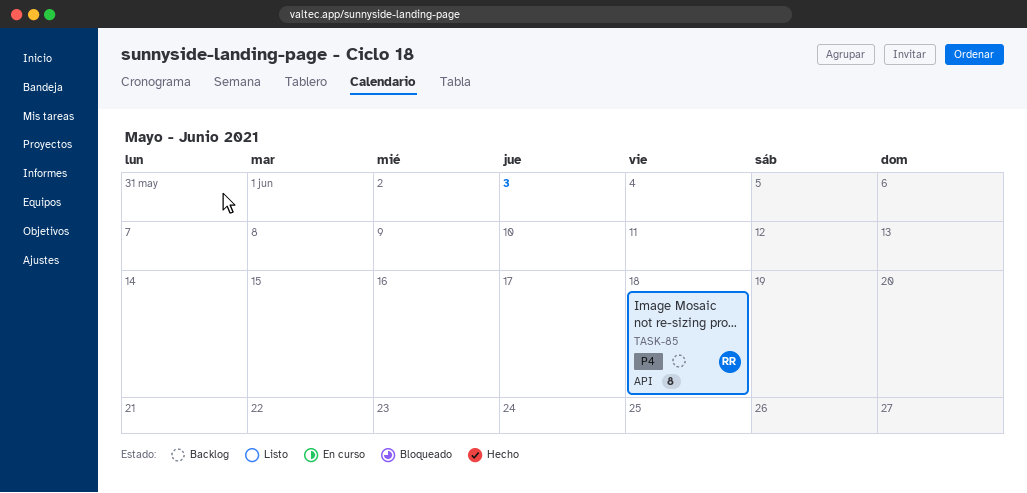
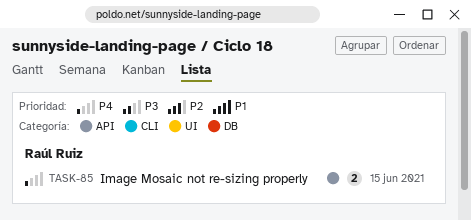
TASK-85, estimate: 8 -> 2
TASK-85, due: Jun 18 -> Jun 15

